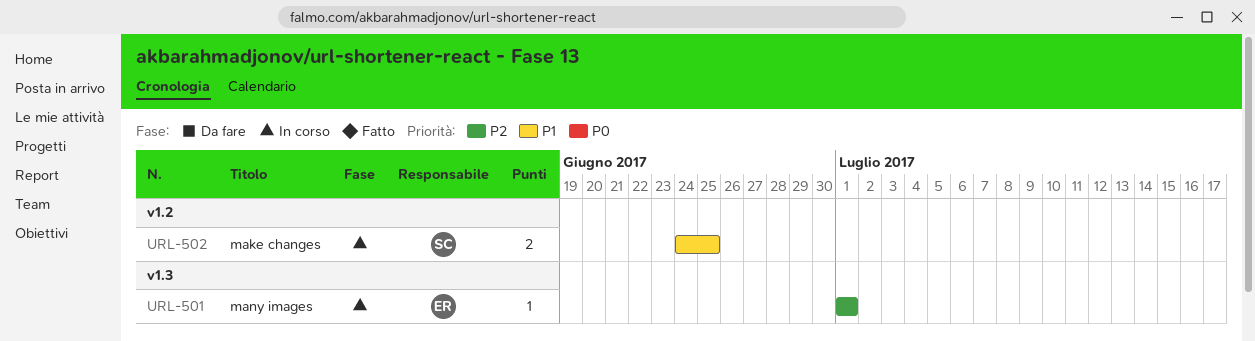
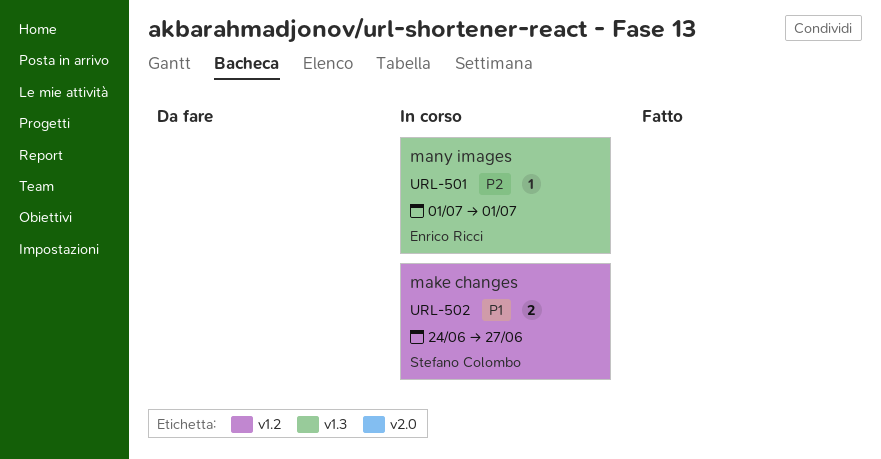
URL-502, due: Jun 25 -> Jun 27

